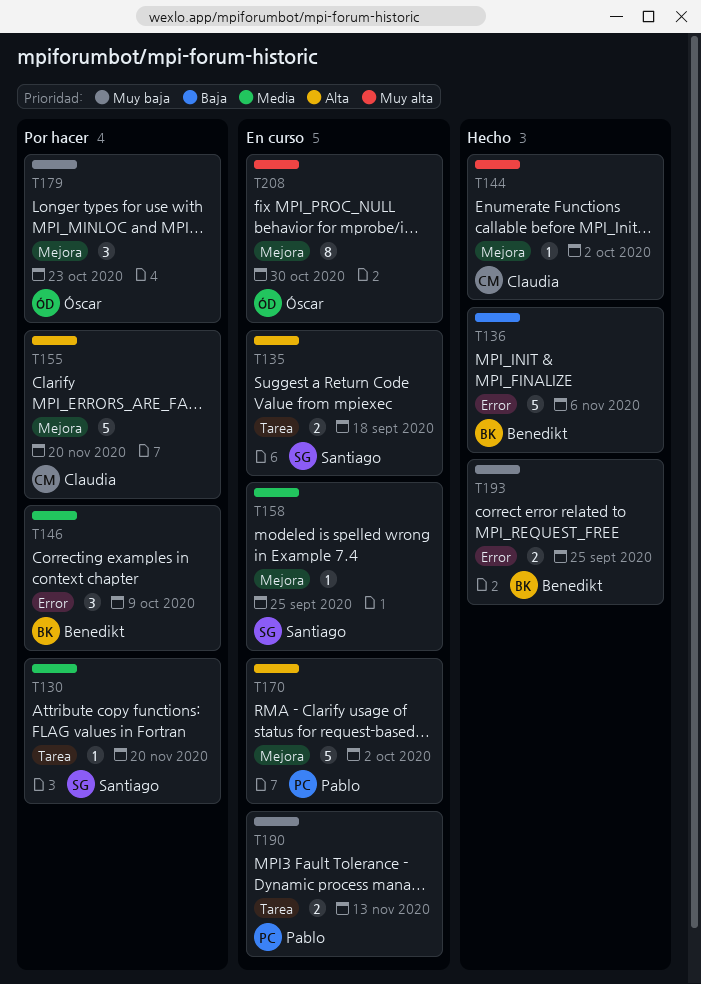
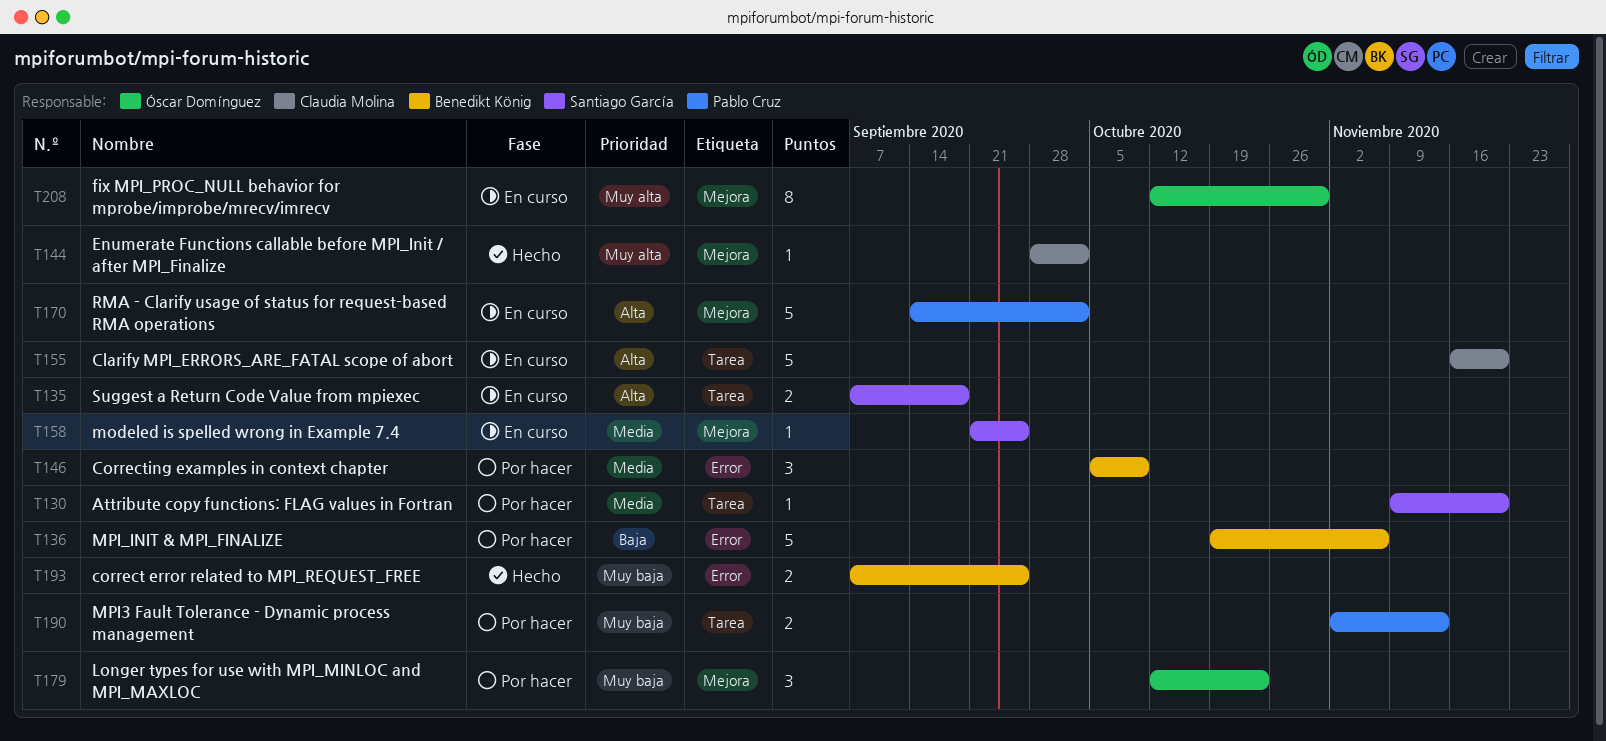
T136, status: Hecho -> Por hacer
T155, status: Por hacer -> En curso
T155, label: Mejora -> Tarea
T190, status: En curso -> Por hacer

